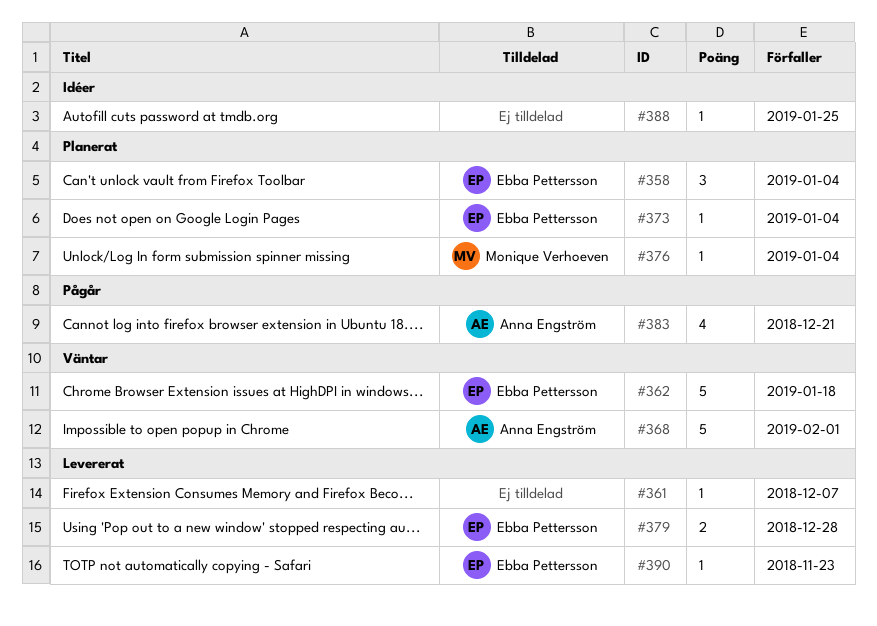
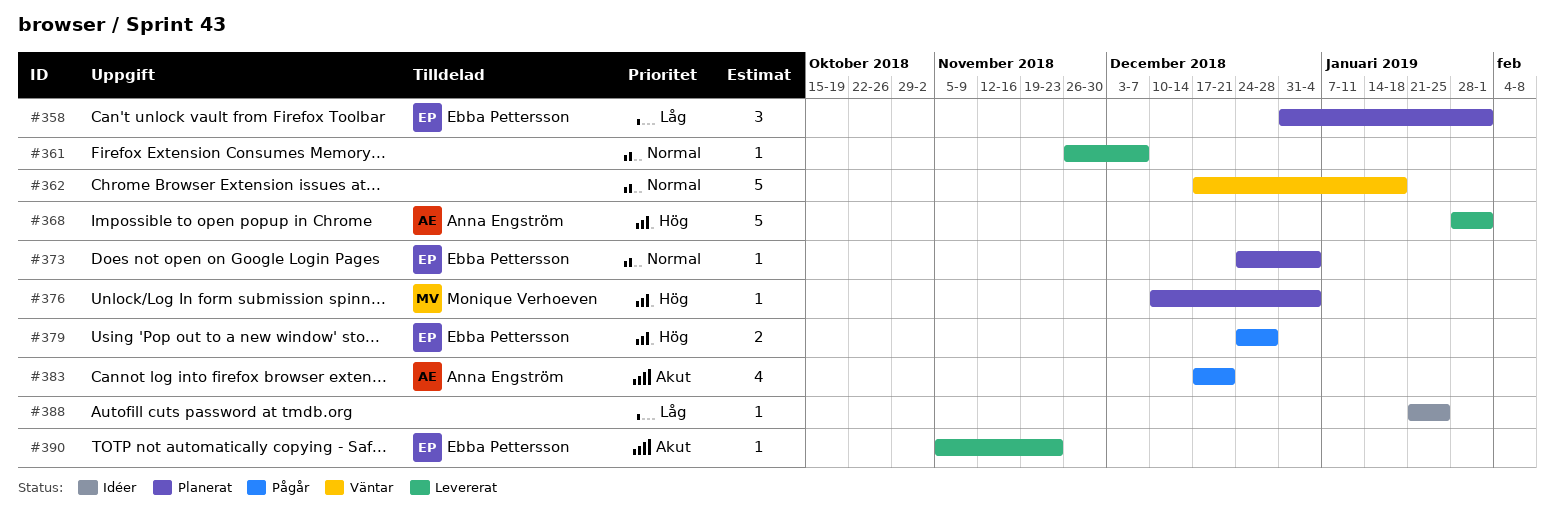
#358, due: Jan 4 -> Feb 1
#362, owner: Ebba Pettersson -> none
#368, status: Väntar -> Levererat
#379, status: Levererat -> Pågår

